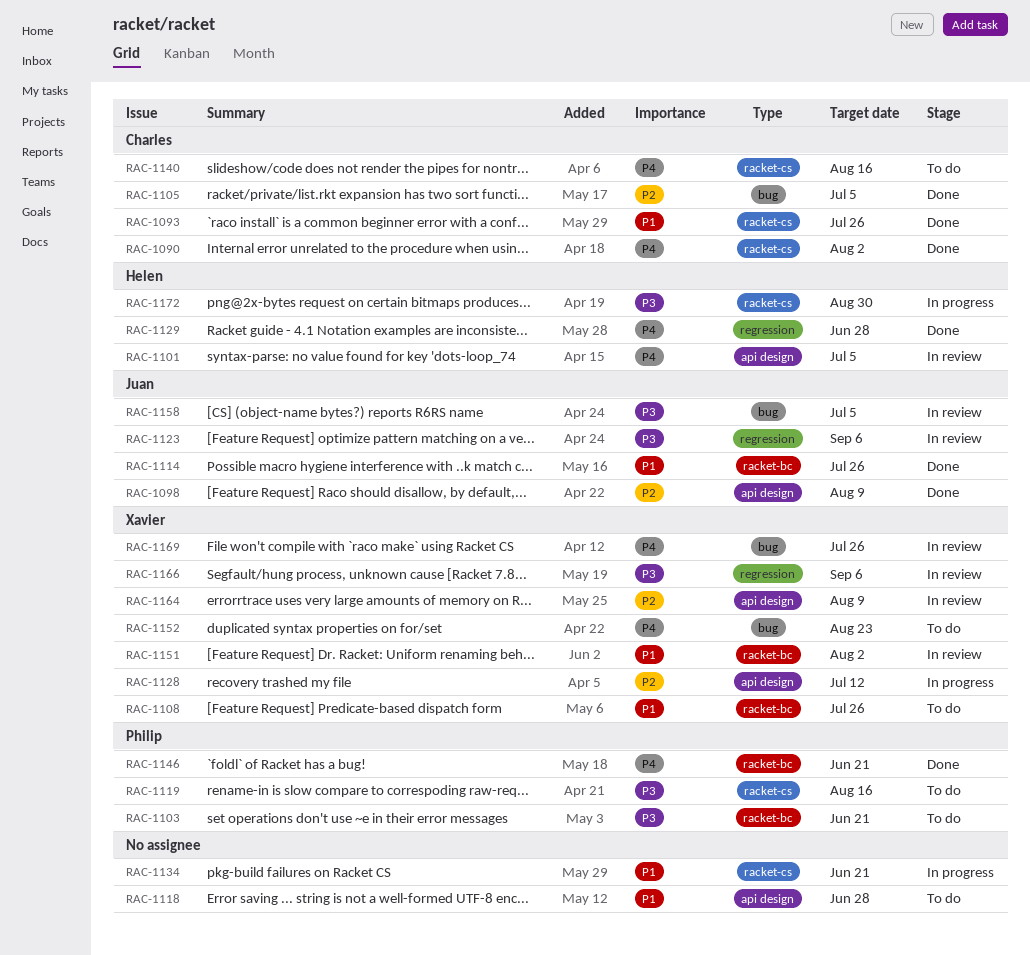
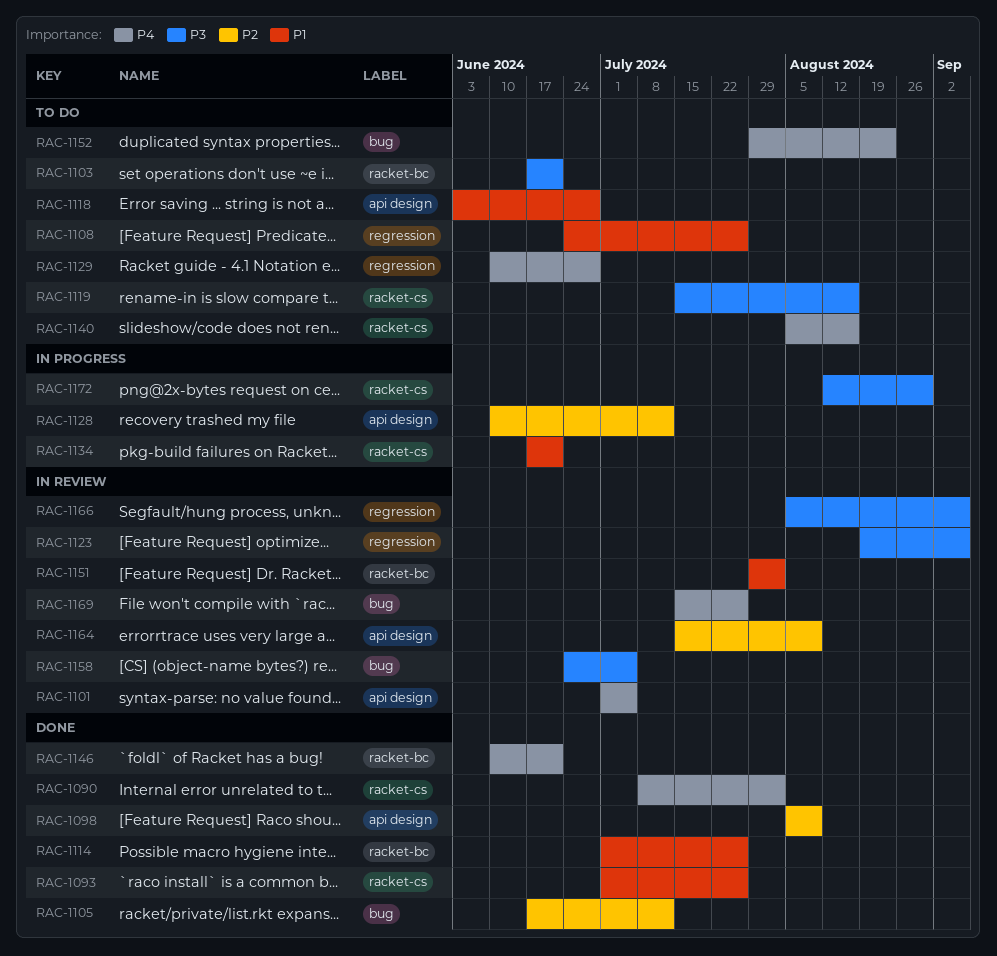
RAC-1105, due: Jul 5 -> Jul 12
RAC-1108, label: racket-bc -> regression
RAC-1129, status: Done -> To do

